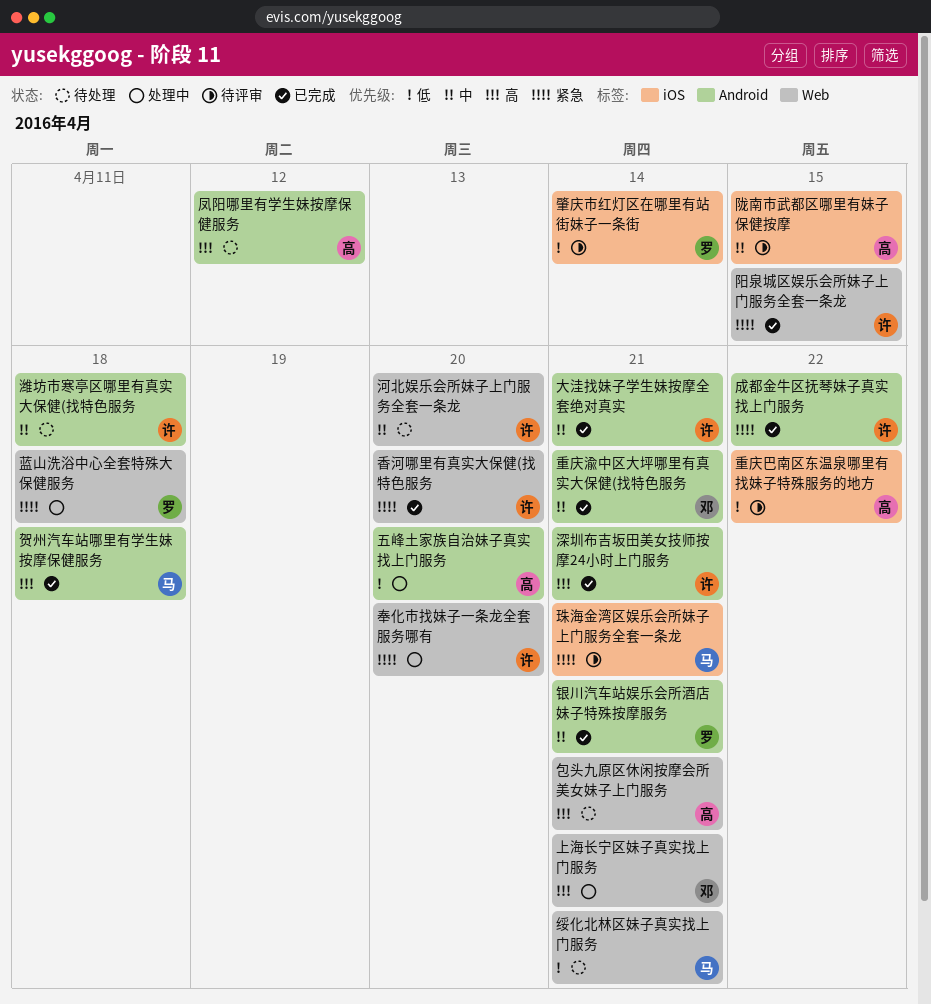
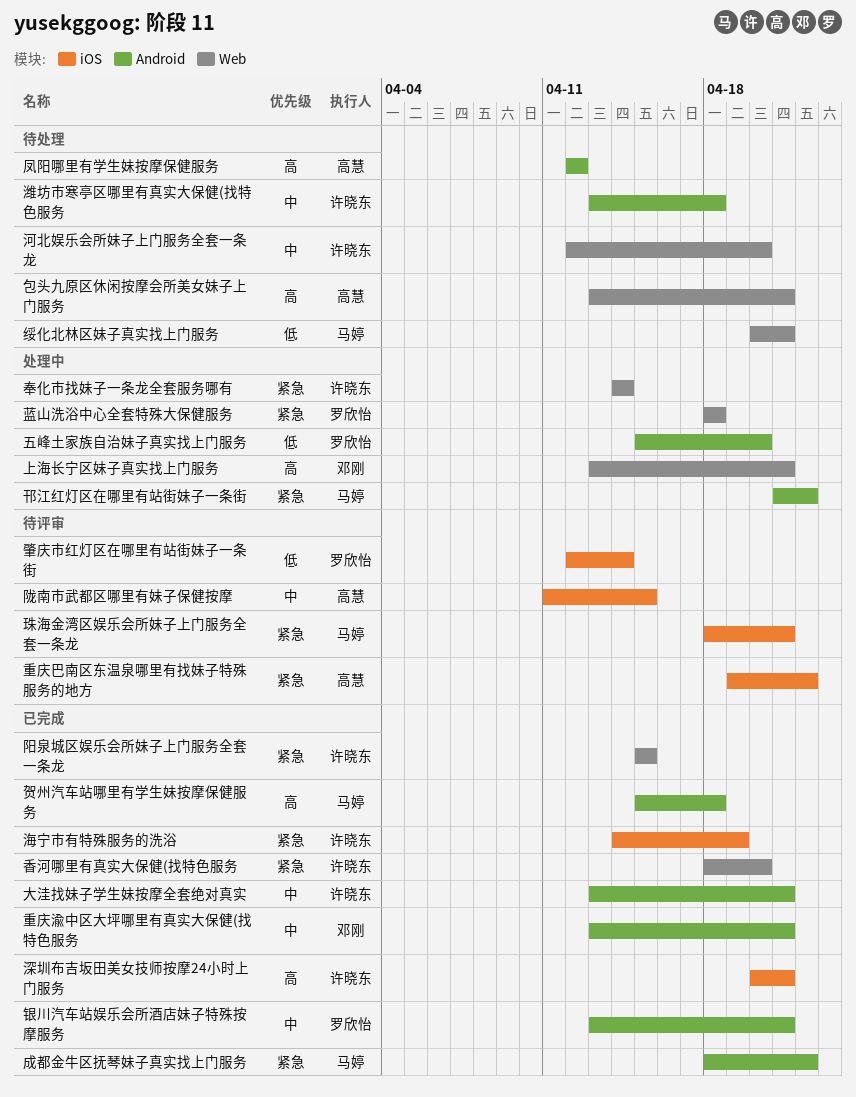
五峰土家族自治妹子真实找上门服务, owner: 高慧 -> 罗欣怡
奉化市找妹子一条龙全套服务哪有, due: Apr 20 -> Apr 14
成都金牛区抚琴妹子真实找上门服务, owner: 许晓东 -> 马婷
海宁市有特殊服务的洗浴: none -> present
深圳布吉坂田美女技师按摩24小时上门服务, label: Android -> iOS
邗江红灯区在哪里有站街妹子一条街: none -> present
重庆巴南区东温泉哪里有找妹子特殊服务的地方, priority: 低 -> 紧急

